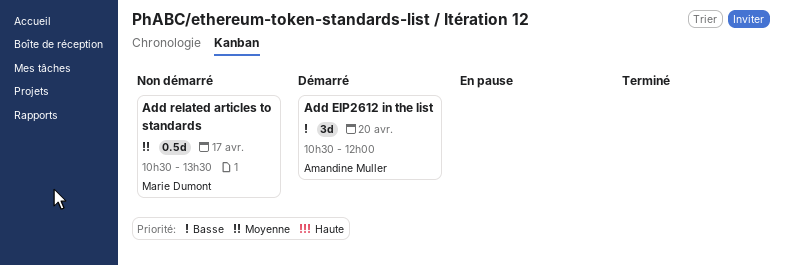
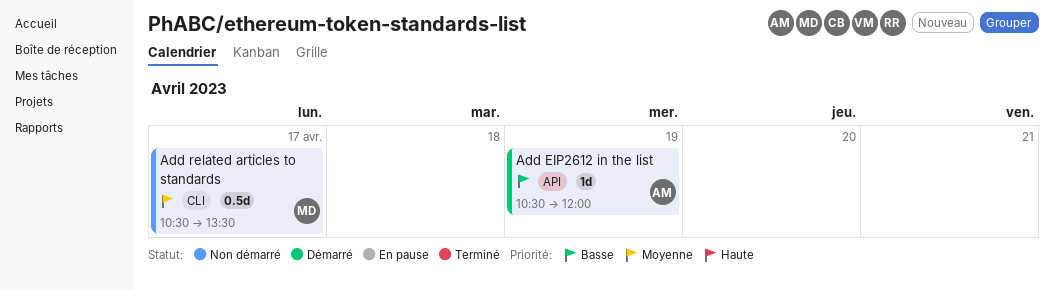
Add EIP2612 in the list, estimate: 3d -> 1d
Add EIP2612 in the list, day: Apr 20 -> Apr 19

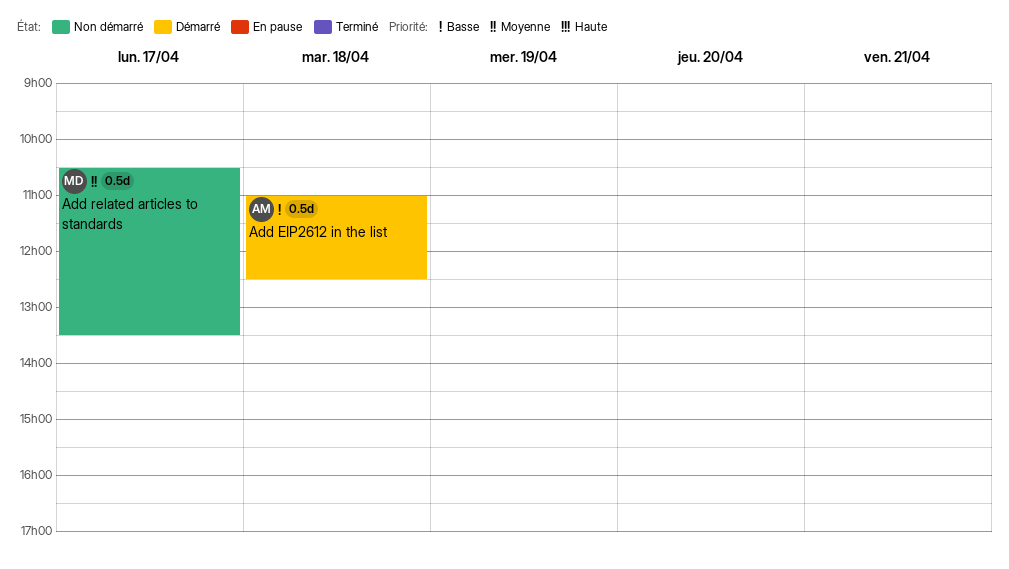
Add EIP2612 in the list, estimate: 1d -> 0.5d
Add EIP2612 in the list, day: Apr 19 -> Apr 18
Add EIP2612 in the list, begins: 10:30 -> 11:00
Add EIP2612 in the list, ends: 12:00 -> 12:30

